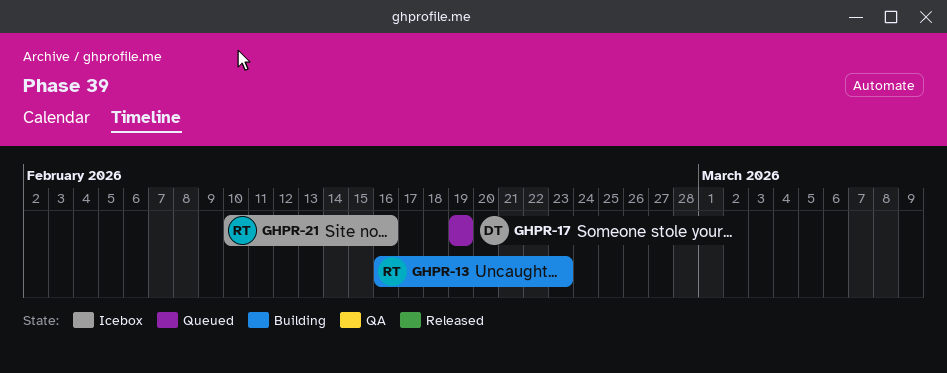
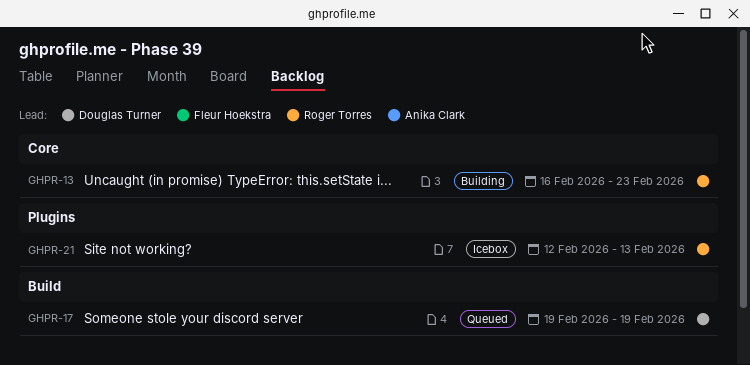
GHPR-21, start: Feb 10 -> Feb 12
GHPR-21, due: Feb 16 -> Feb 13

